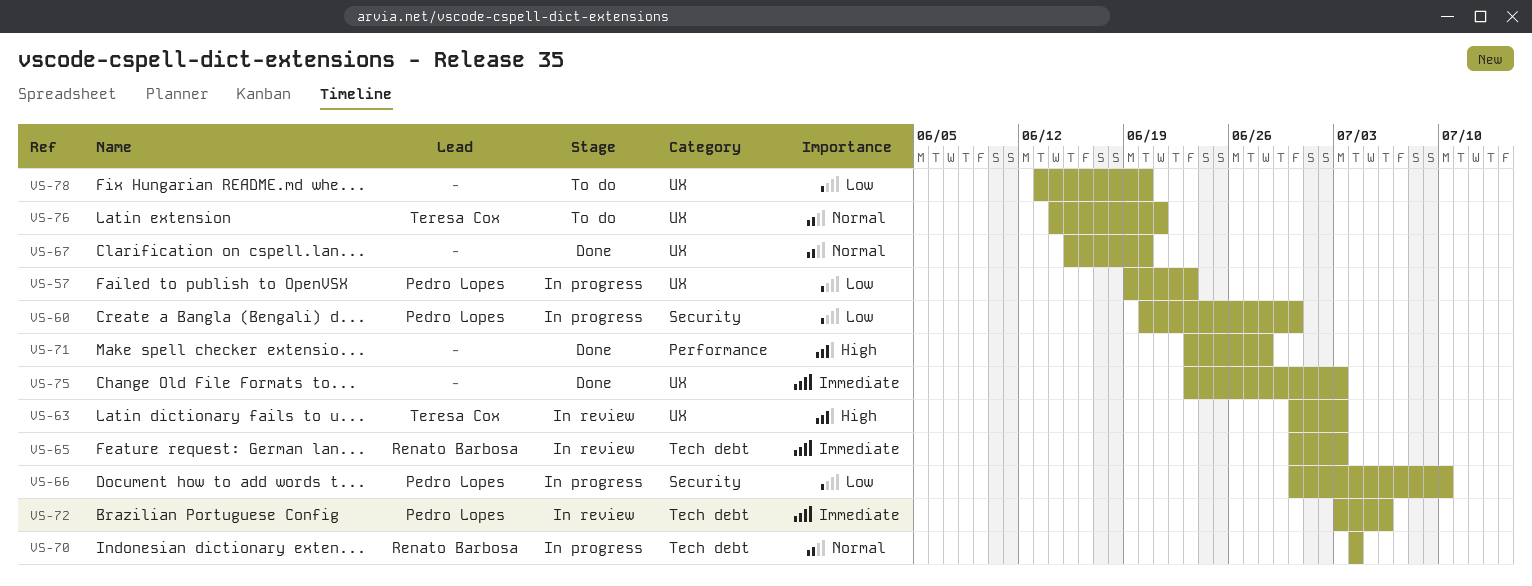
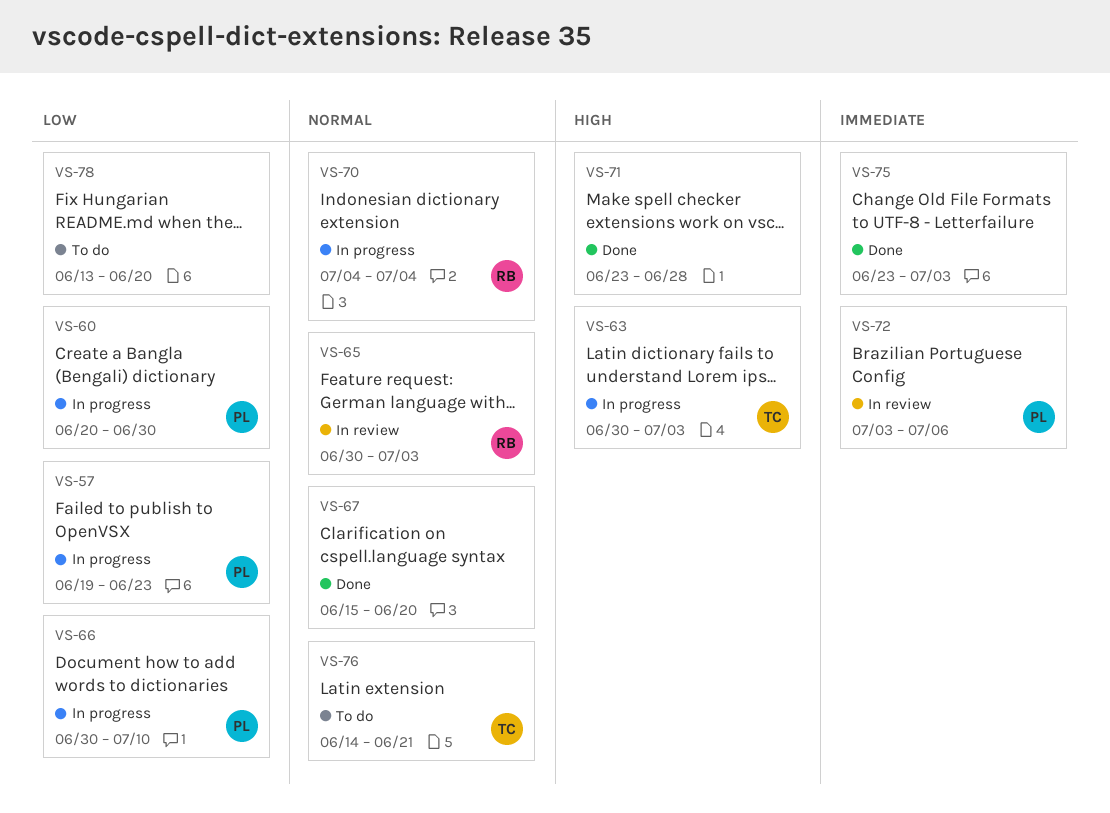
VS-63, status: In review -> In progress
VS-65, priority: Immediate -> Normal

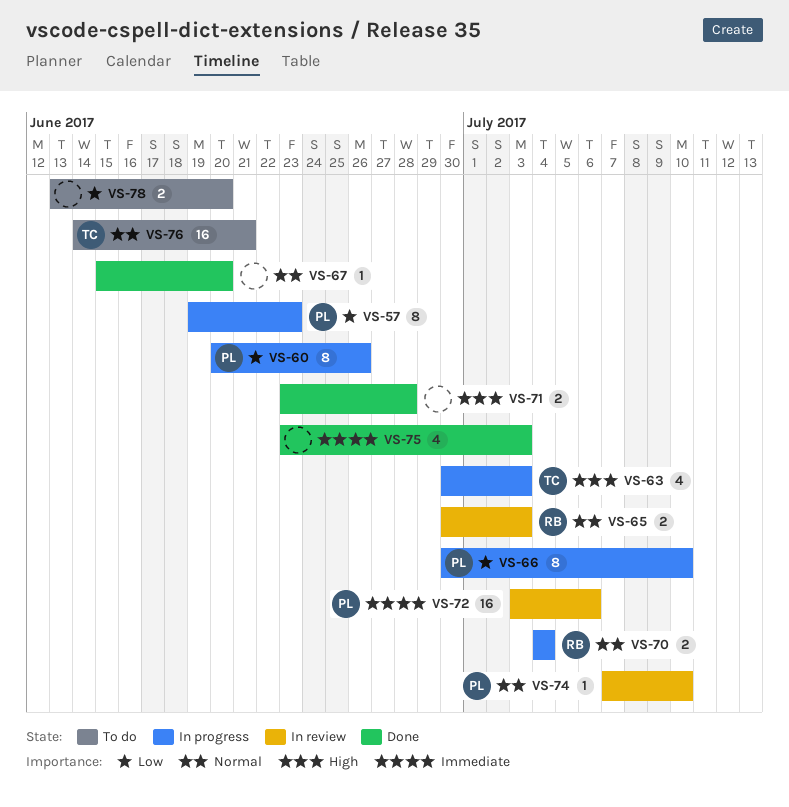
VS-60, due: Jun 30 -> Jun 26
VS-74: none -> present

